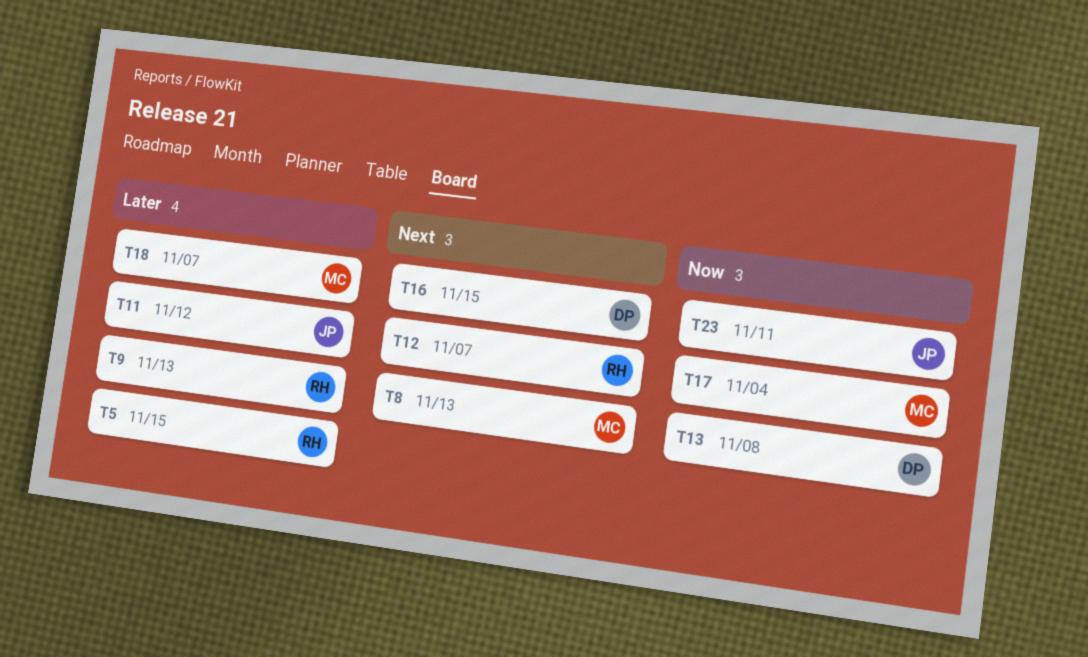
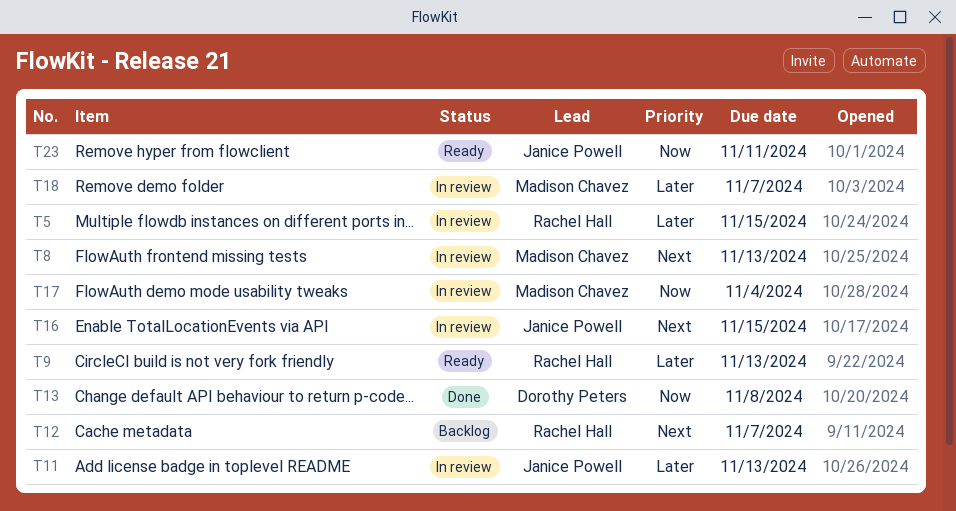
T11, due: Nov 12 -> Nov 13
T16, owner: Dorothy Peters -> Janice Powell

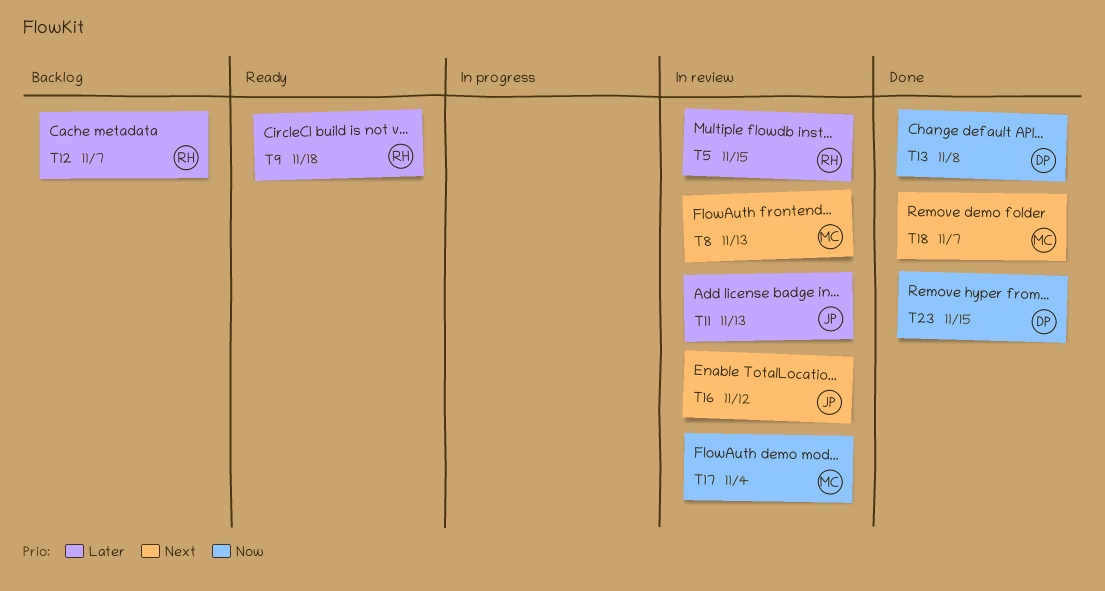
T9, due: Nov 13 -> Nov 18
T12, priority: Next -> Later
T16, due: Nov 15 -> Nov 12
T18, status: In review -> Done
T18, priority: Later -> Next
T23, status: Ready -> Done
T23, owner: Janice Powell -> Dorothy Peters
T23, due: Nov 11 -> Nov 15

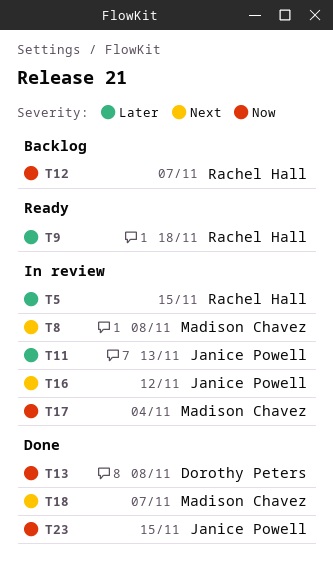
T8, due: Nov 13 -> Nov 8
T12, priority: Later -> Now
T23, owner: Dorothy Peters -> Janice Powell

